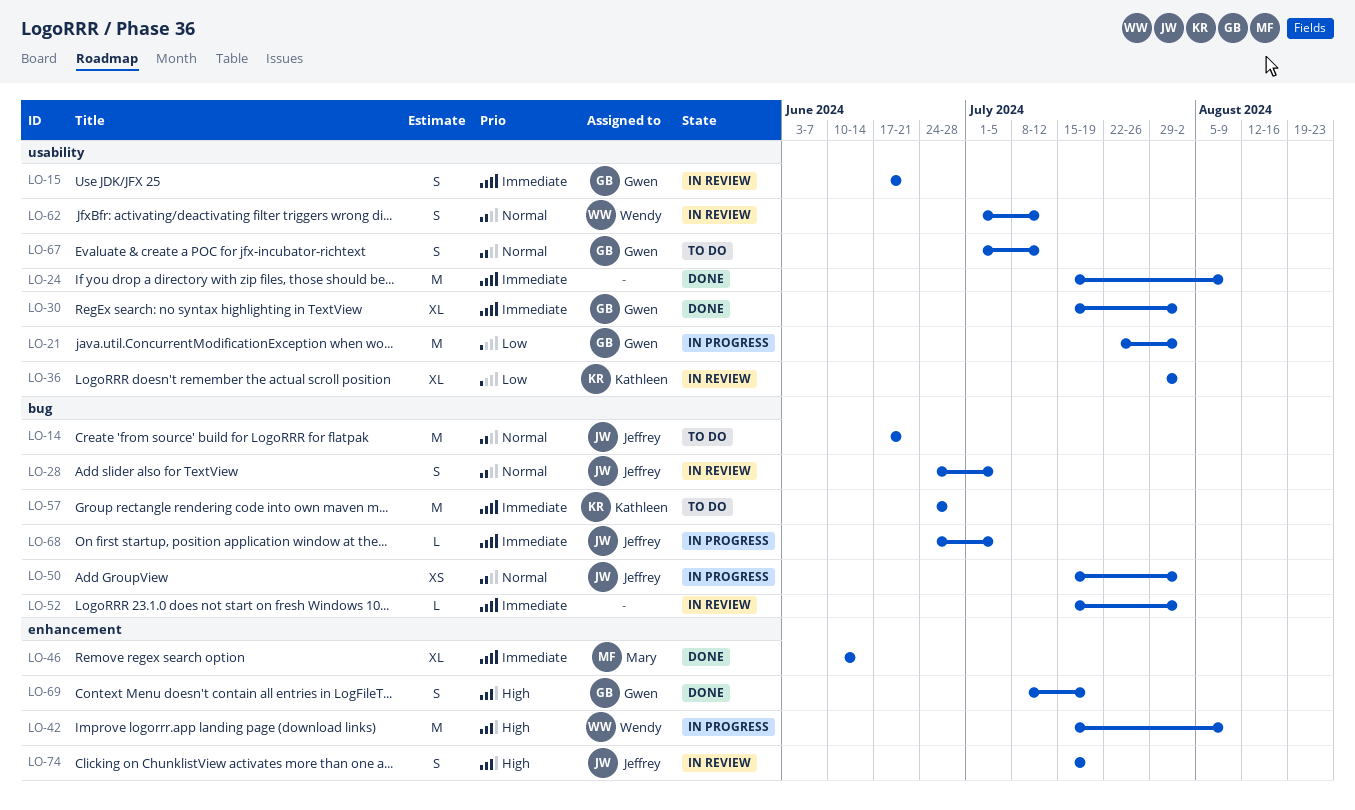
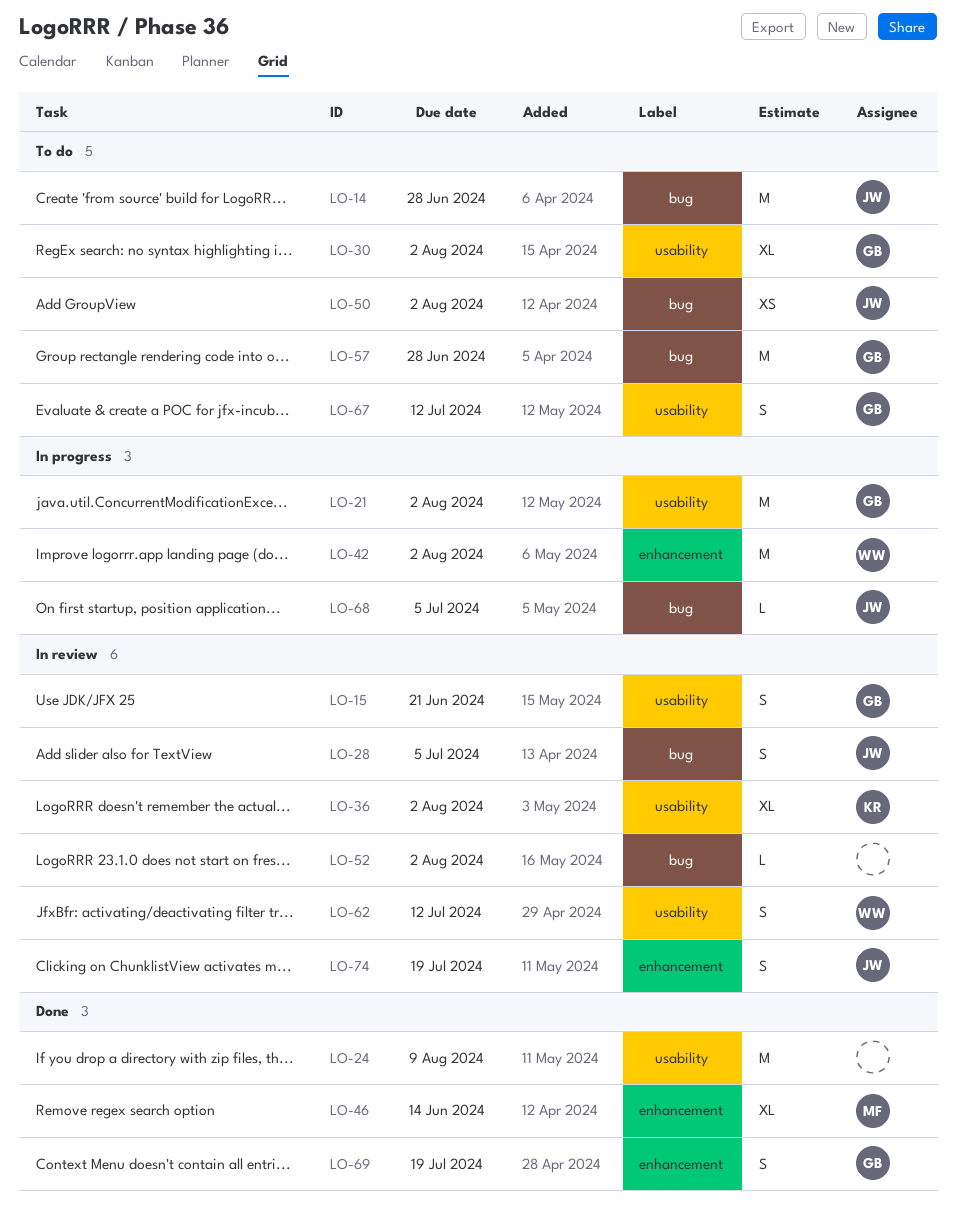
LO-14, due: Jun 21 -> Jun 28
LO-30, status: Done -> To do
LO-42, due: Aug 9 -> Aug 2
LO-50, status: In progress -> To do
LO-57, owner: Kathleen -> Gwen

